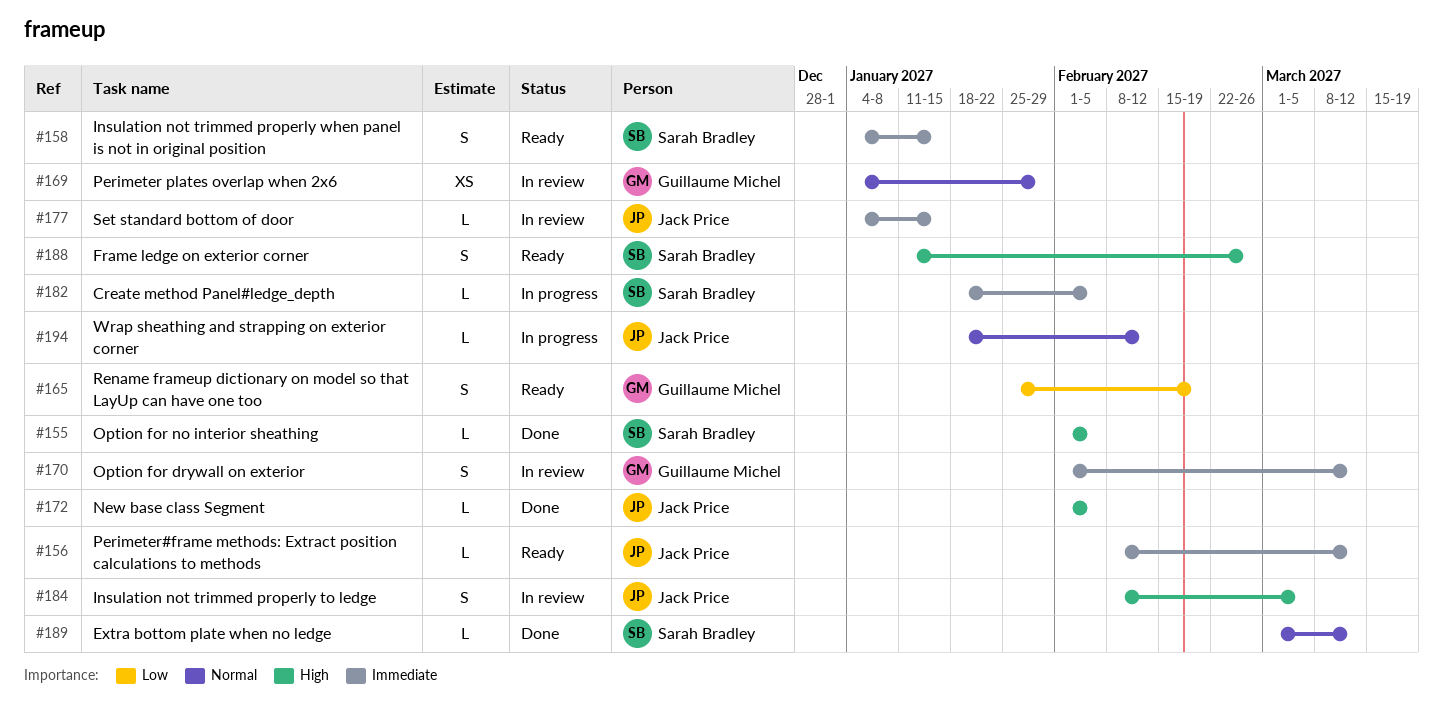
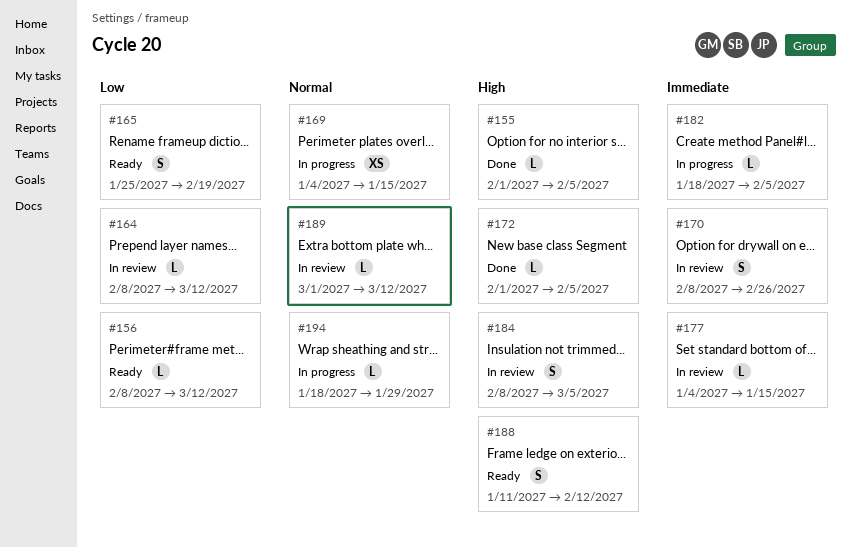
#156, priority: Immediate -> Low
#158: present -> none
#164: none -> present
#169, status: In review -> In progress
#169, due: Jan 29 -> Jan 15
#170, start: Feb 1 -> Feb 8
#170, due: Mar 12 -> Feb 26
#188, due: Feb 26 -> Feb 12
#189, status: Done -> In review
#194, due: Feb 12 -> Jan 29

